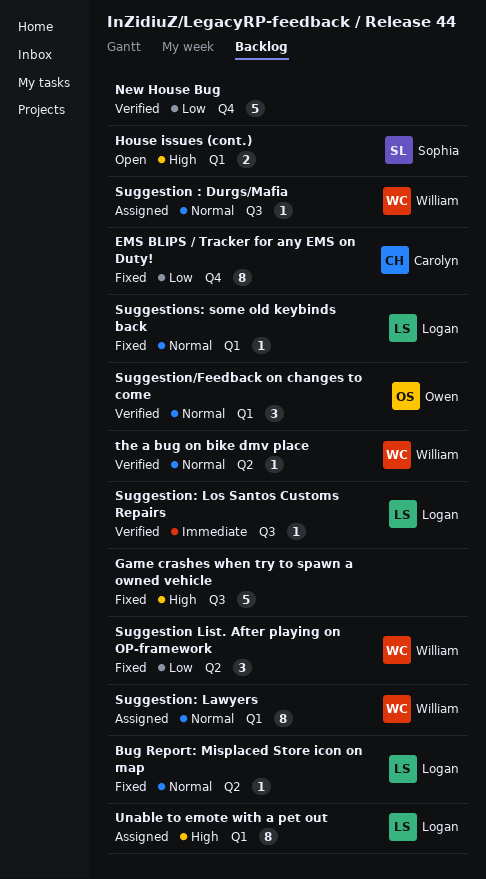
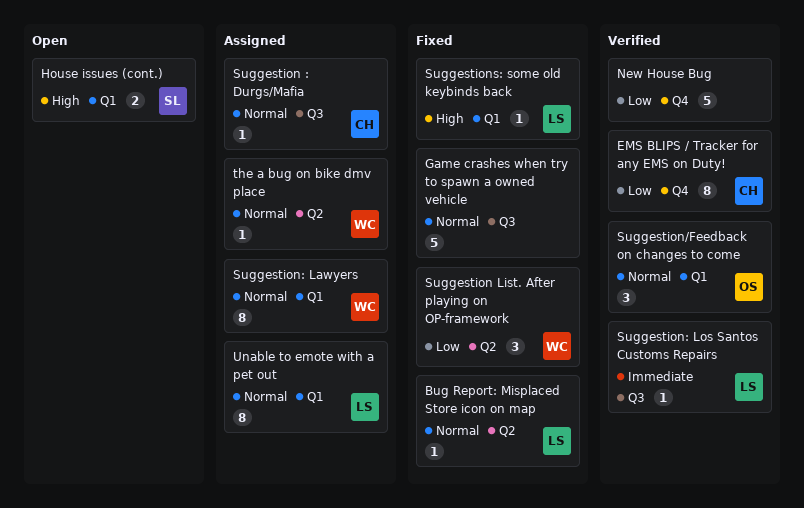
EMS BLIPS / Tracker for any EMS on Duty!, status: Fixed -> Verified
Game crashes when try to spawn a owned vehicle, priority: High -> Normal
Suggestion : Durgs/Mafia, owner: William -> Carolyn
Suggestions: some old keybinds back, priority: Normal -> High
the a bug on bike dmv place, status: Verified -> Assigned
Unable to emote with a pet out, priority: High -> Normal

